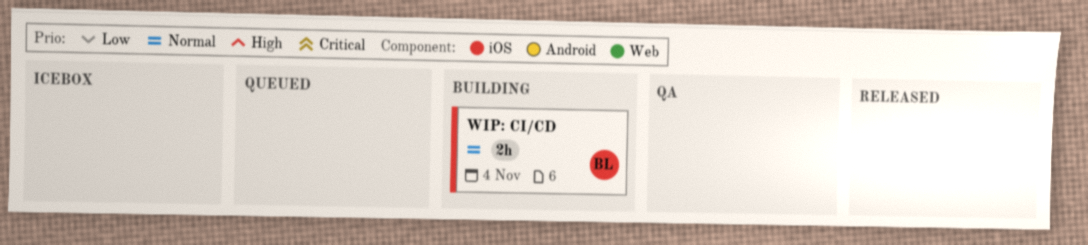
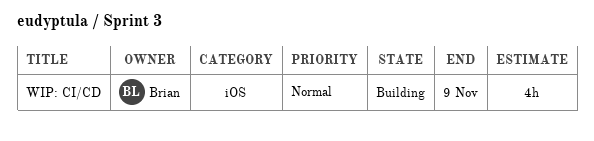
WIP: CI/CD, estimate: 2h -> 4h
WIP: CI/CD, due: Nov 4 -> Nov 9

